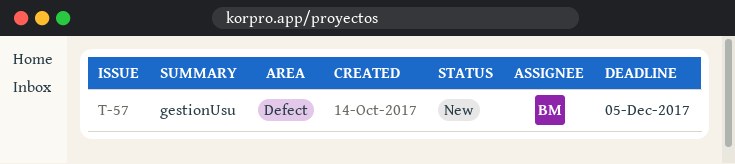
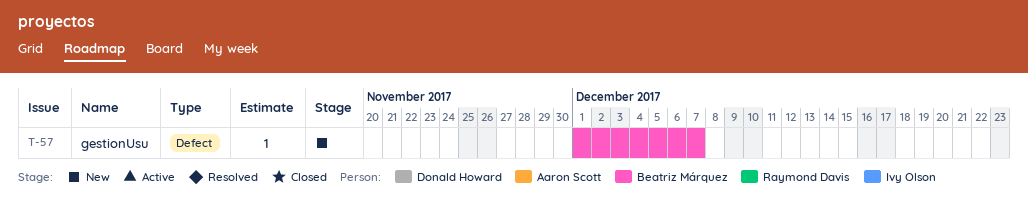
T-57, due: Dec 5 -> Dec 7

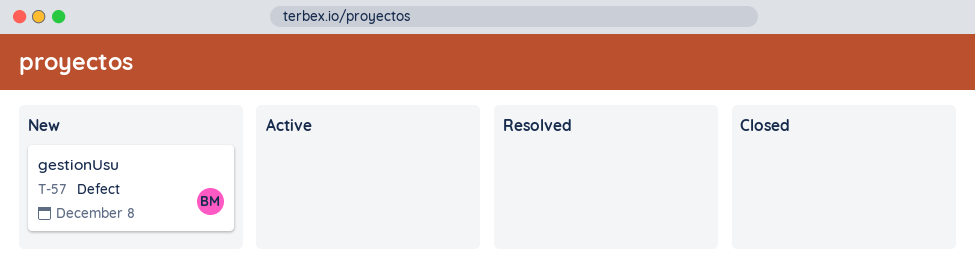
T-57, due: Dec 7 -> Dec 8

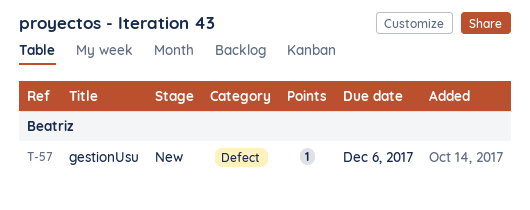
T-57, due: Dec 8 -> Dec 6

